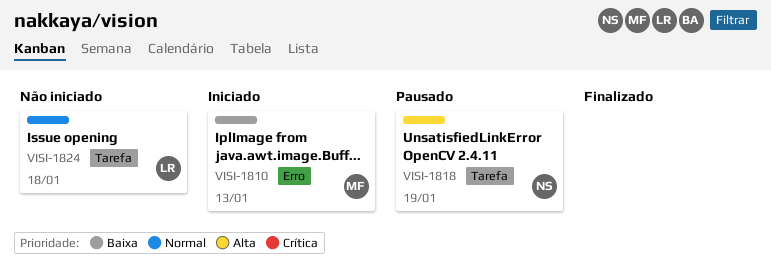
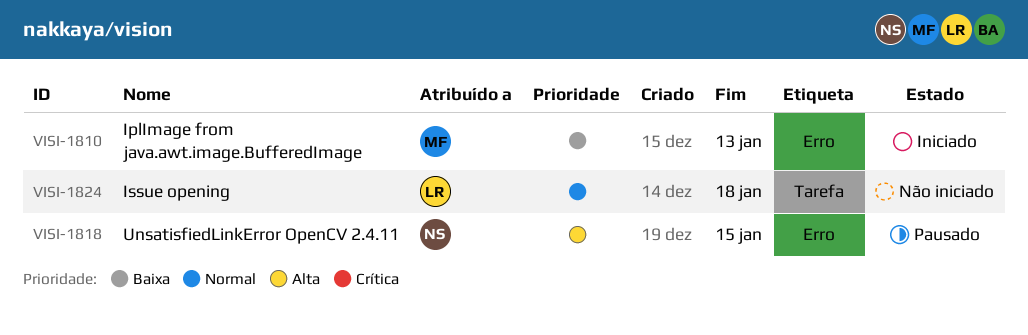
VISI-1818, label: Tarefa -> Erro
VISI-1818, due: Jan 19 -> Jan 15

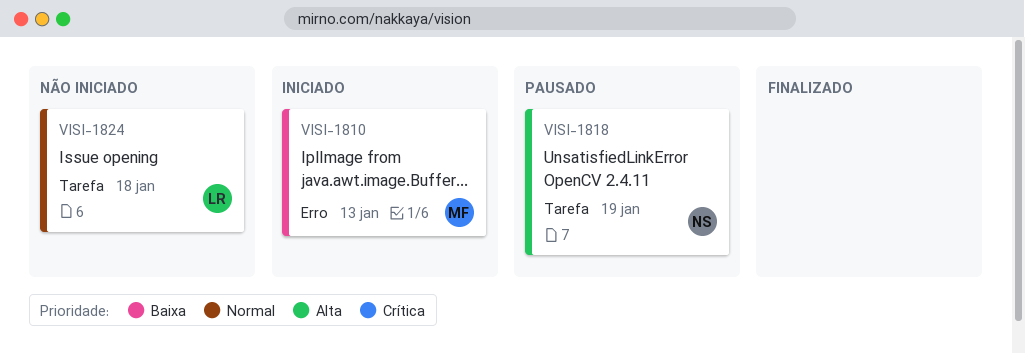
VISI-1818, label: Erro -> Tarefa
VISI-1818, due: Jan 15 -> Jan 19

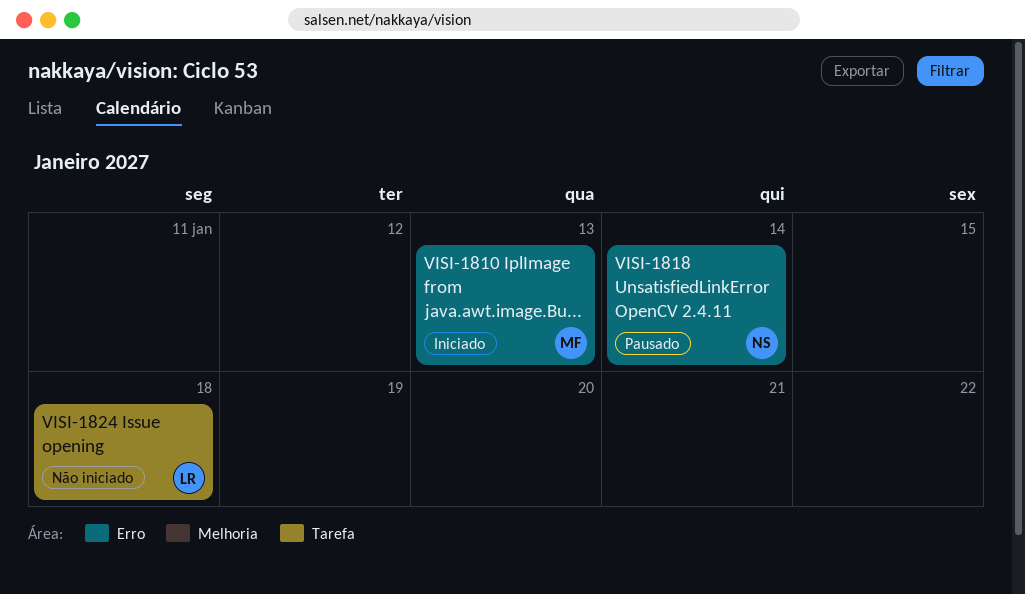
VISI-1818, label: Tarefa -> Erro
VISI-1818, due: Jan 19 -> Jan 14

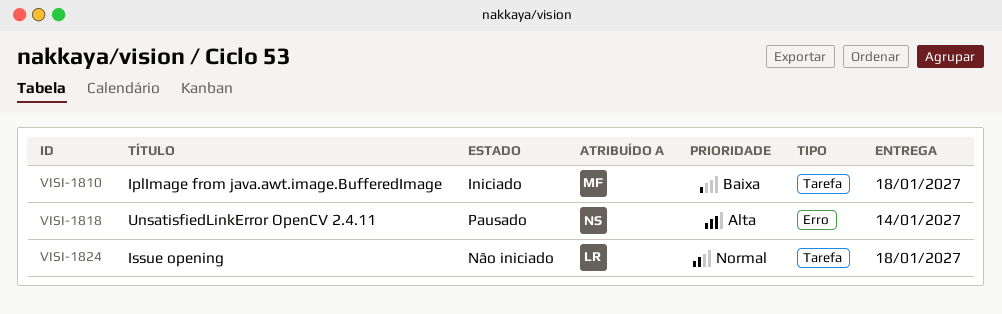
VISI-1810, label: Erro -> Tarefa
VISI-1810, due: Jan 13 -> Jan 18

